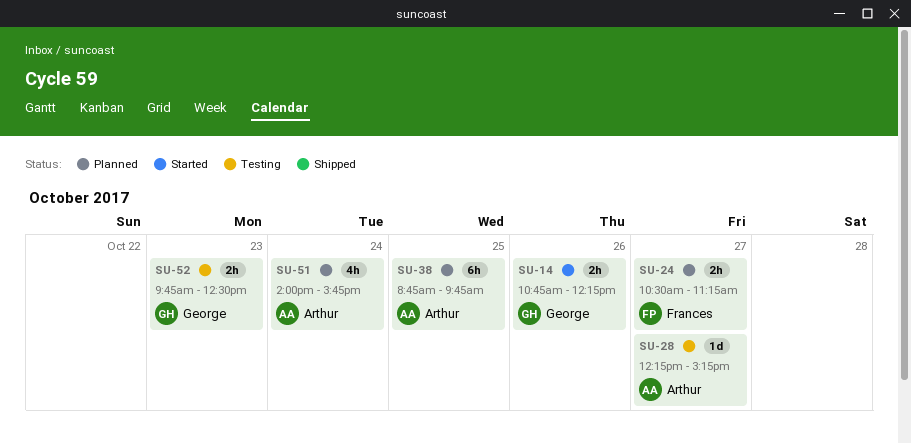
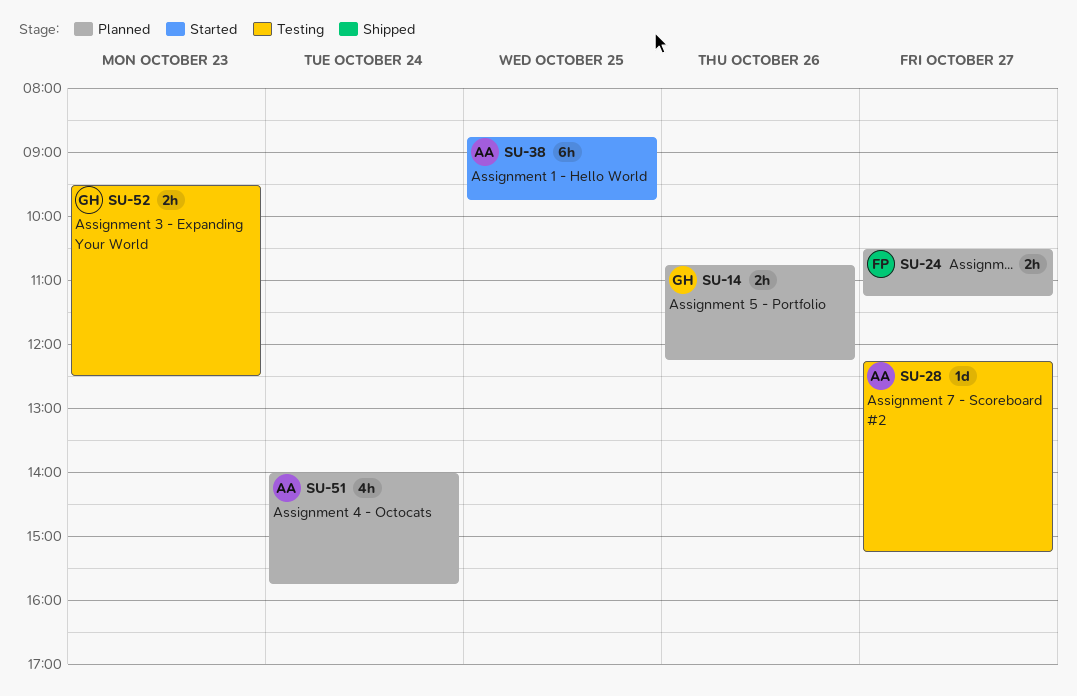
SU-14, status: Started -> Planned
SU-38, status: Planned -> Started
SU-52, begins: 09:45 -> 09:30

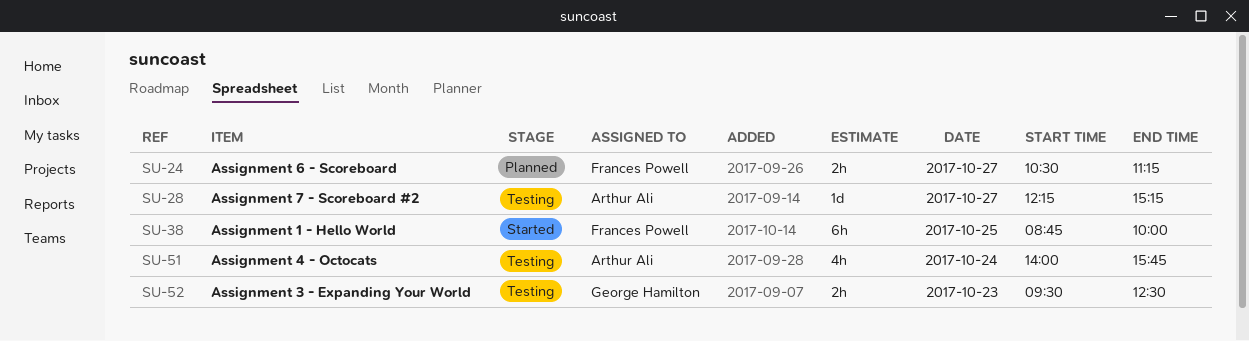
SU-14: present -> none
SU-38, owner: Arthur Ali -> Frances Powell
SU-38, ends: 09:45 -> 10:00
SU-51, status: Planned -> Testing

